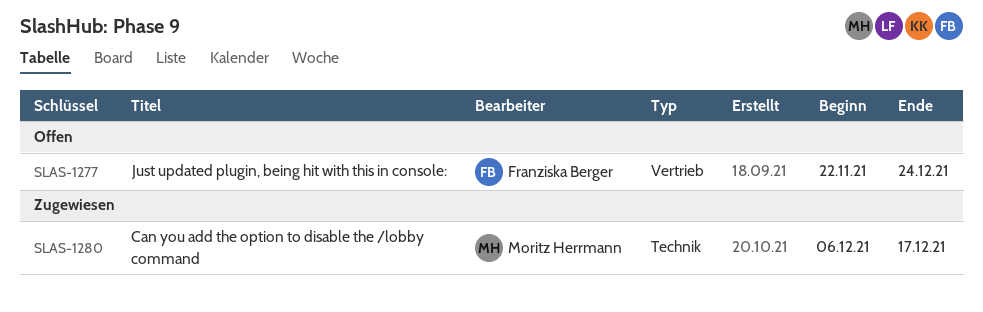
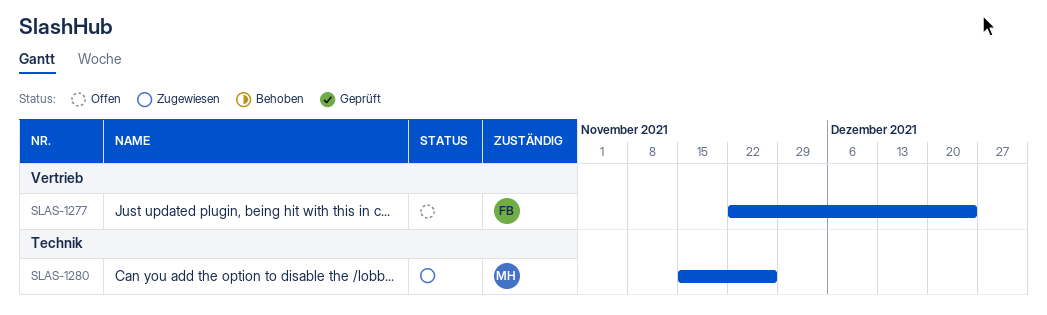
SLAS-1280, start: Dec 6 -> Nov 15
SLAS-1280, due: Dec 17 -> Nov 26

